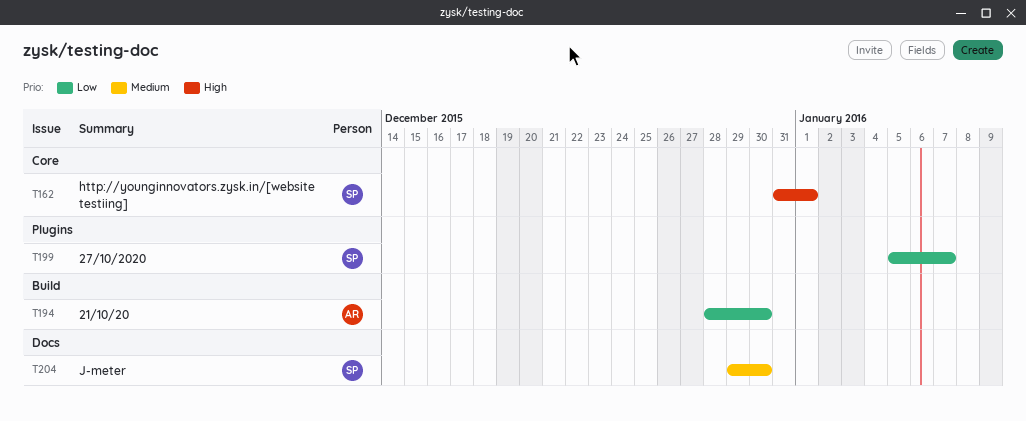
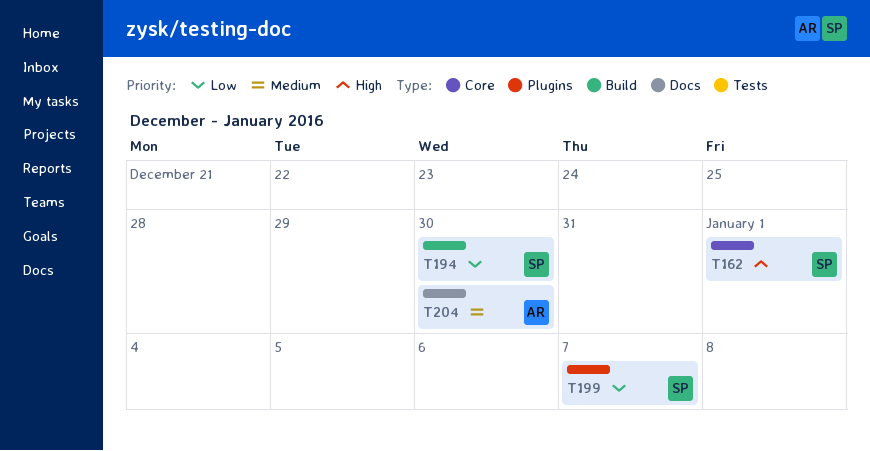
T194, owner: AR -> SP
T204, owner: SP -> AR

